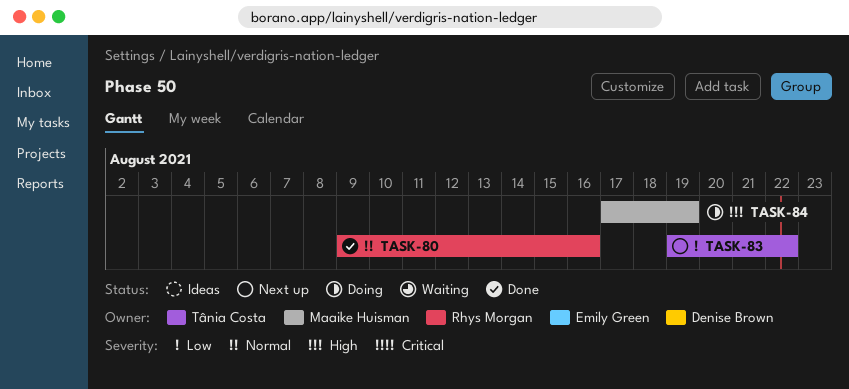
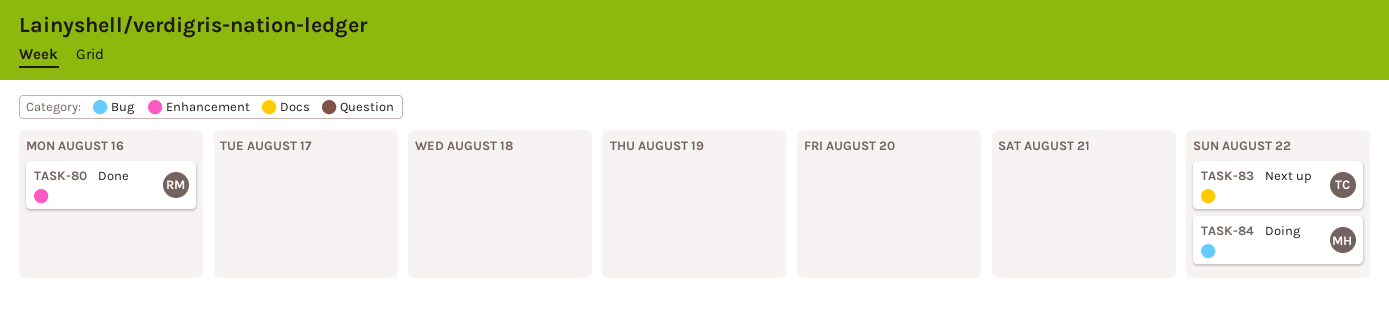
TASK-84, due: Aug 19 -> Aug 22

